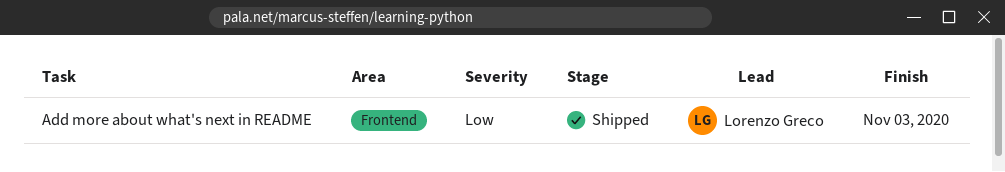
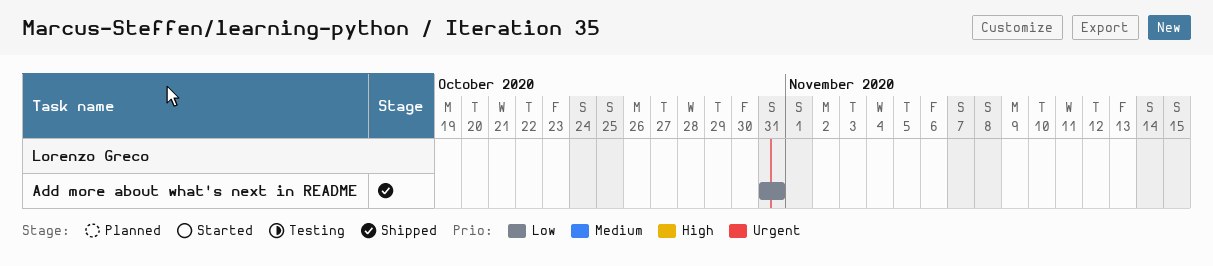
Add more about what's next in README, due: Nov 3 -> Oct 31

